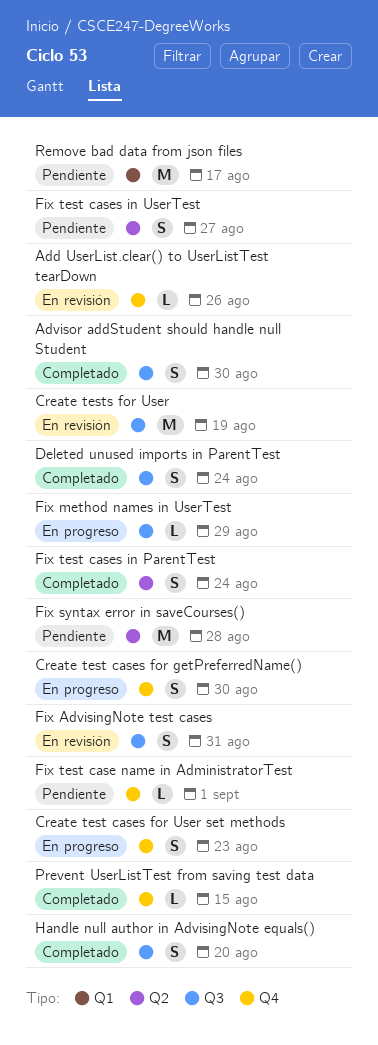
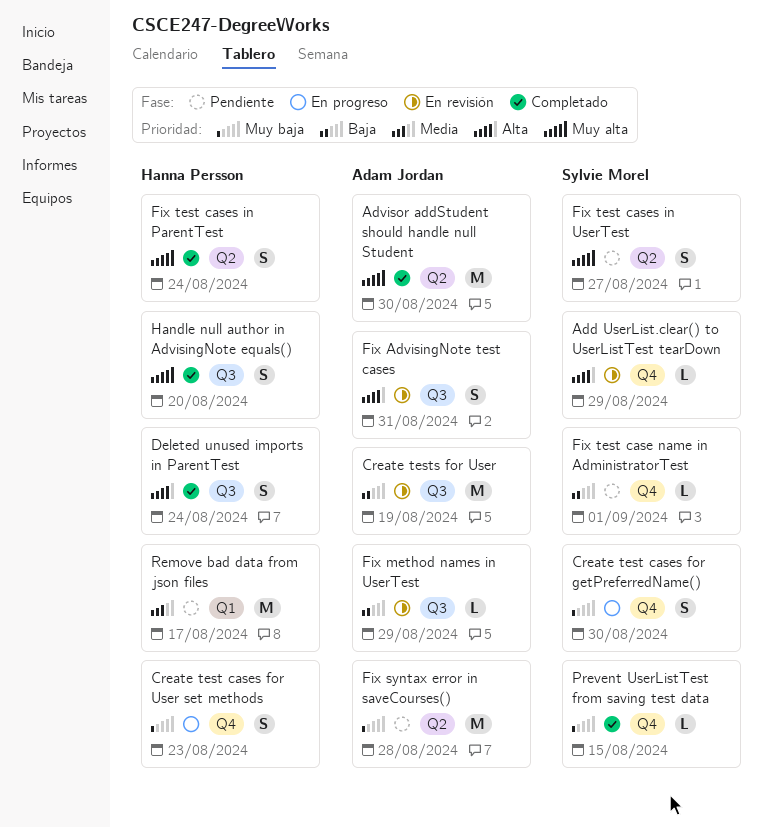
Add UserList.clear() to UserListTest tearDown, due: Aug 26 -> Aug 29
Advisor addStudent should handle null Student, label: Q3 -> Q2
Advisor addStudent should handle null Student, estimate: S -> M
Fix method names in UserTest, status: En progreso -> En revisión

